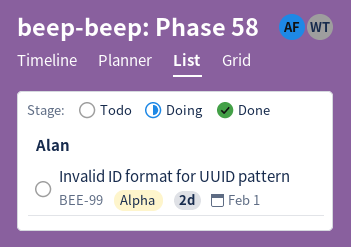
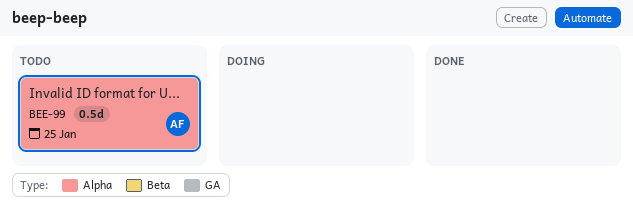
BEE-99, estimate: 2d -> 0.5d
BEE-99, due: Feb 1 -> Jan 25

